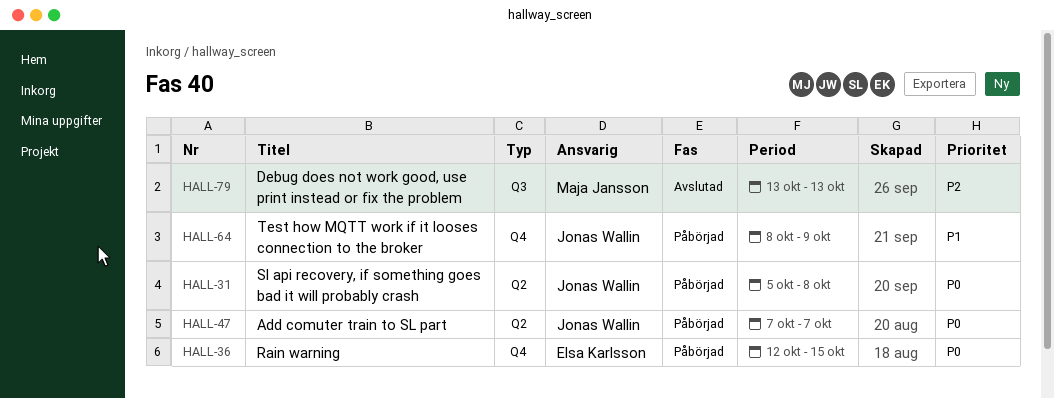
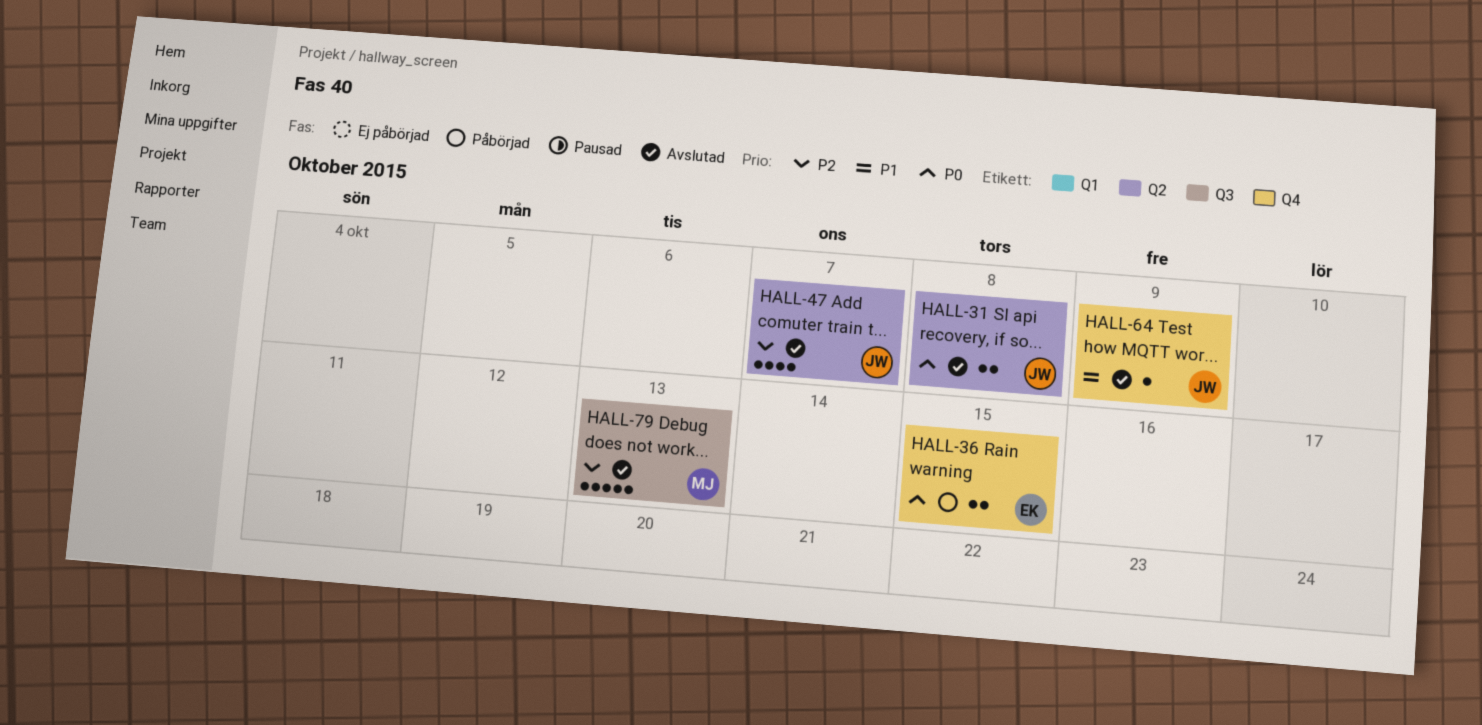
HALL-31, status: Påbörjad -> Avslutad
HALL-47, status: Påbörjad -> Avslutad
HALL-47, priority: P0 -> P2
HALL-64, status: Påbörjad -> Avslutad

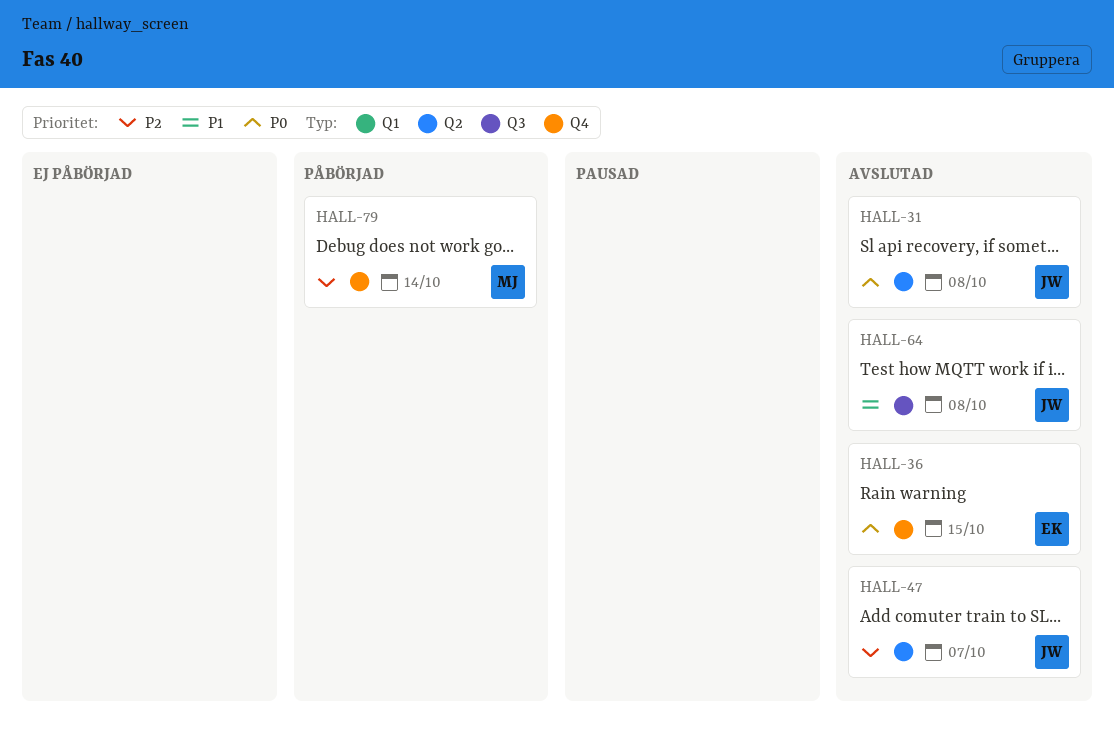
HALL-36, status: Påbörjad -> Avslutad
HALL-64, label: Q4 -> Q3
HALL-64, due: Oct 9 -> Oct 8
HALL-79, status: Avslutad -> Påbörjad
HALL-79, label: Q3 -> Q4
HALL-79, due: Oct 13 -> Oct 14

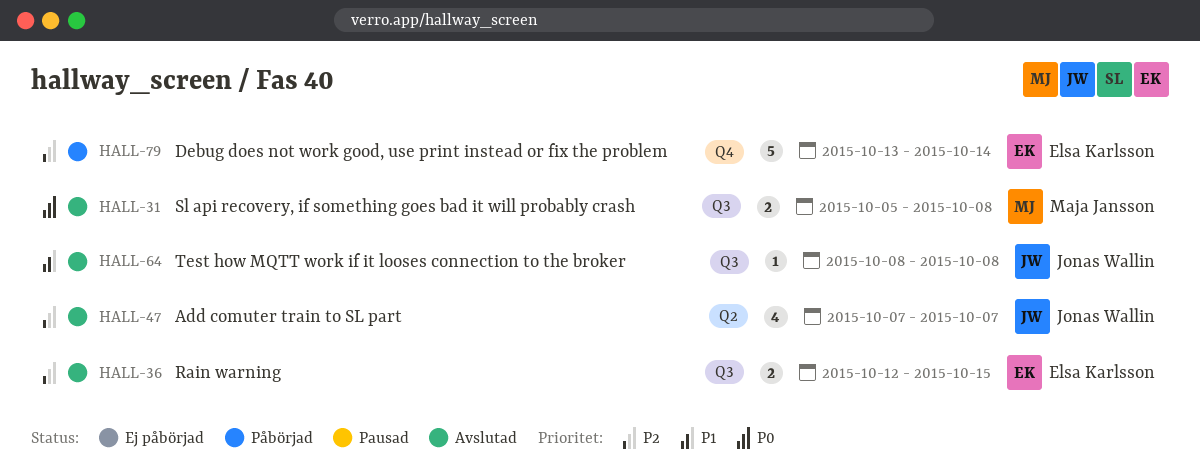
HALL-31, owner: Jonas Wallin -> Maja Jansson
HALL-31, label: Q2 -> Q3
HALL-36, priority: P0 -> P2
HALL-36, label: Q4 -> Q3
HALL-79, owner: Maja Jansson -> Elsa Karlsson

